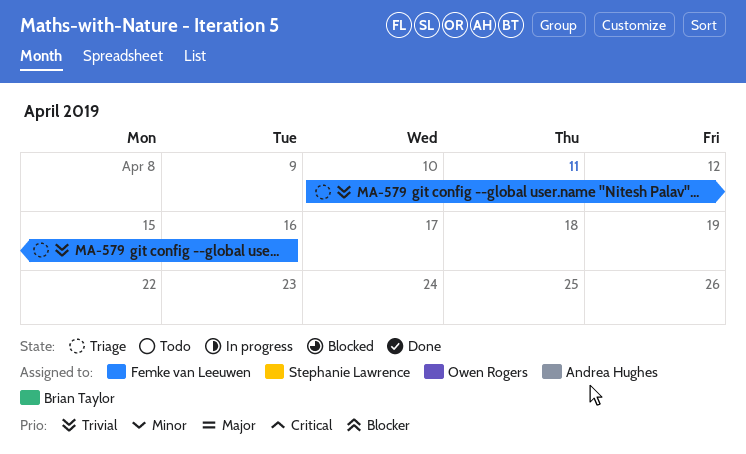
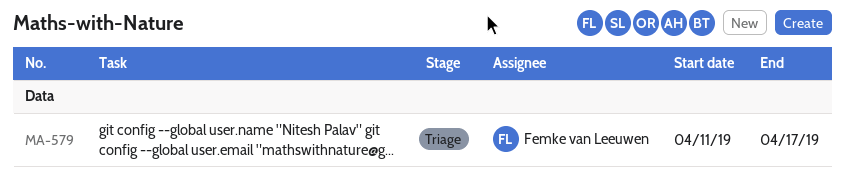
MA-579, start: Apr 10 -> Apr 11
MA-579, due: Apr 16 -> Apr 17

